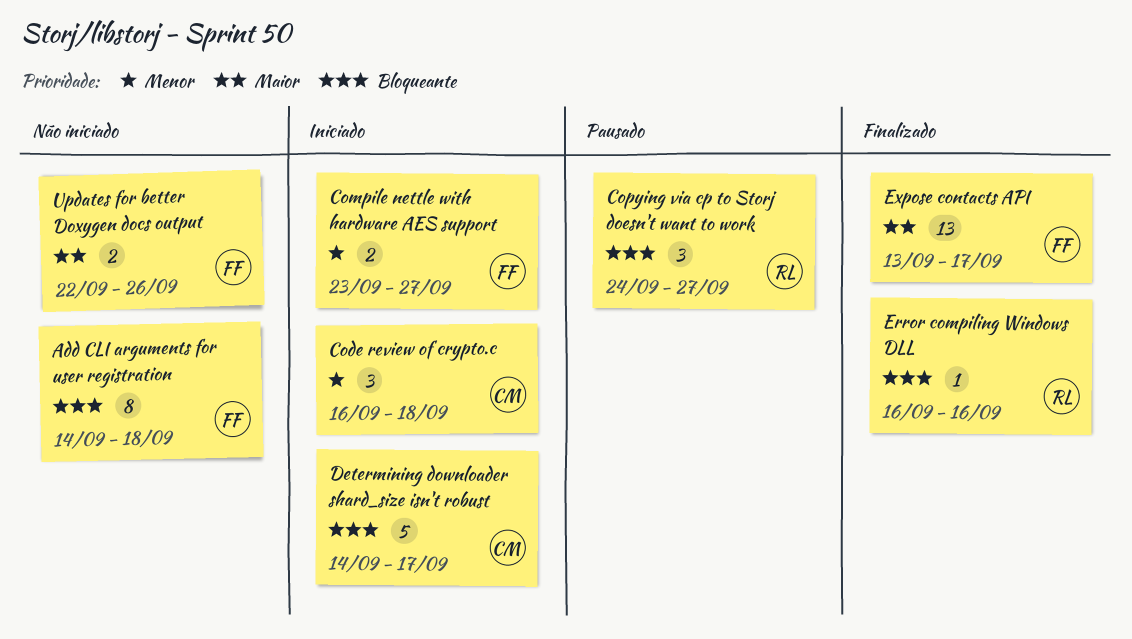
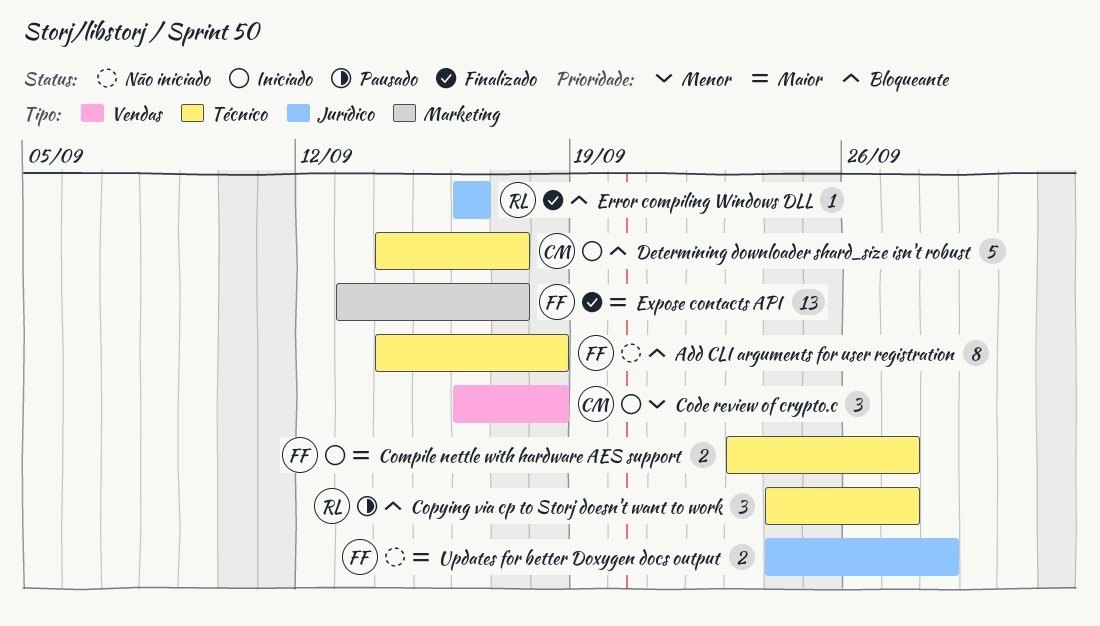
Compile nettle with hardware AES support, priority: Menor -> Maior
Updates for better Doxygen docs output, start: Sep 22 -> Sep 24
Updates for better Doxygen docs output, due: Sep 26 -> Sep 28

